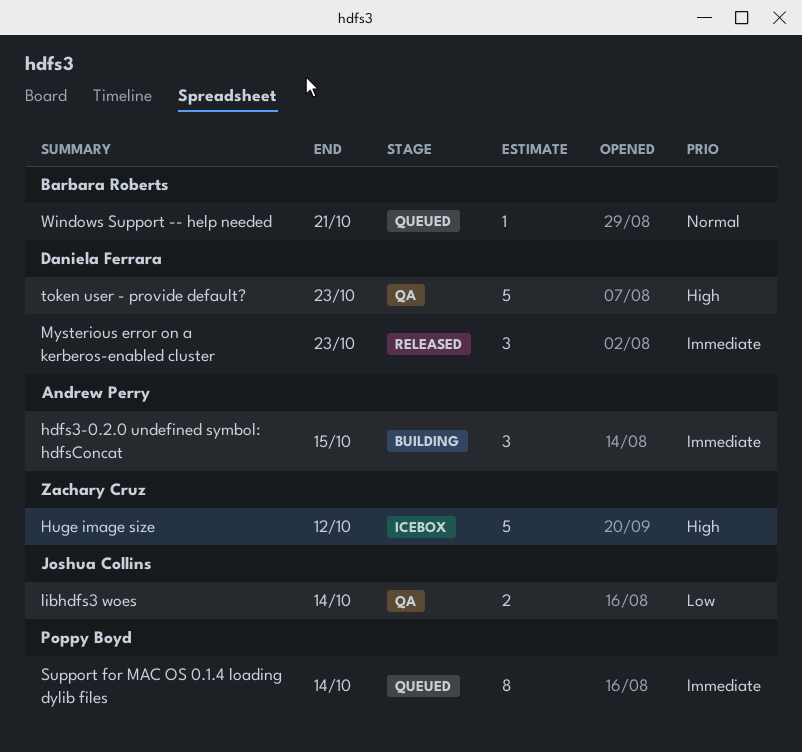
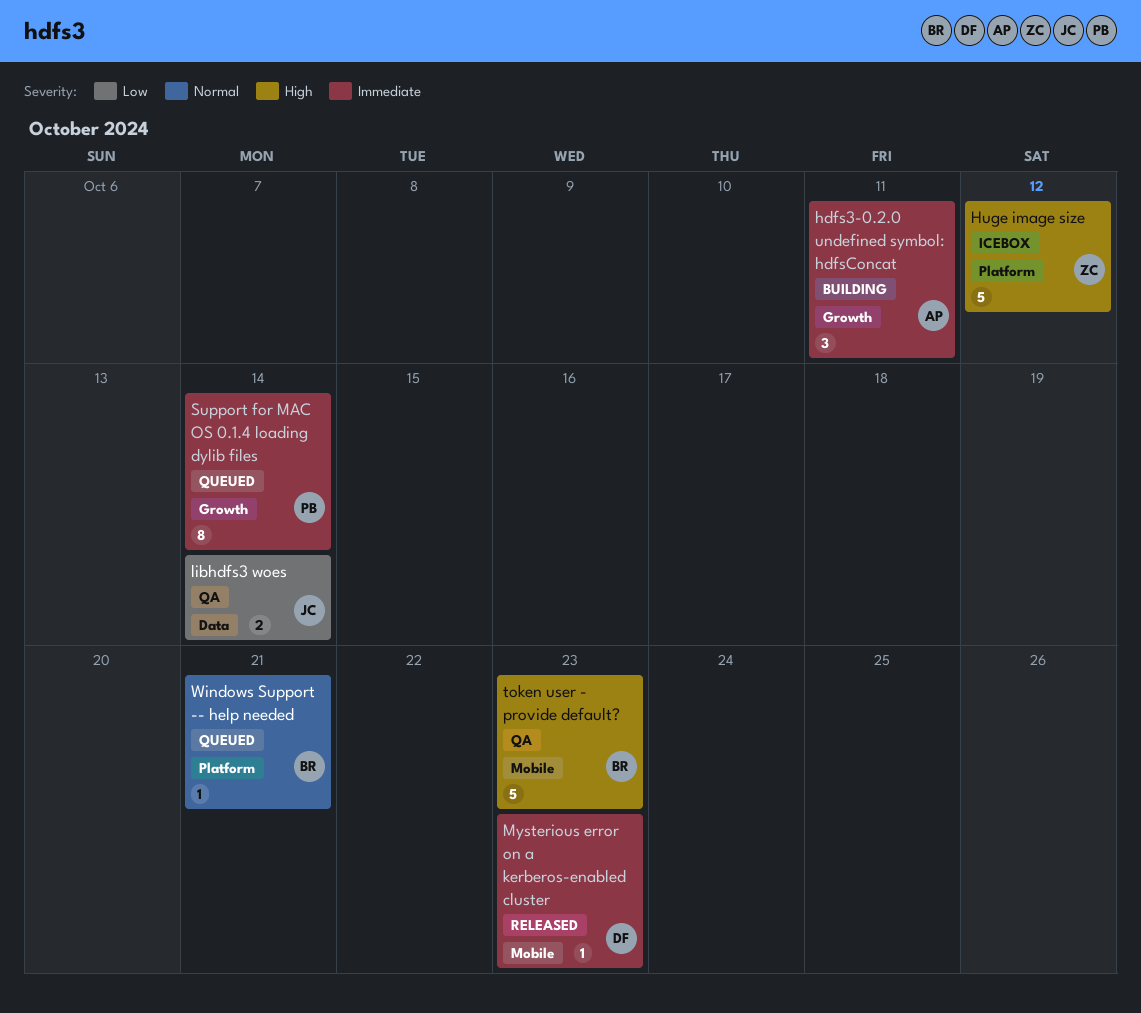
hdfs3-0.2.0 undefined symbol: hdfsConcat, due: Oct 15 -> Oct 11
Mysterious error on a kerberos-enabled cluster, estimate: 3 -> 1
token user - provide default?, owner: Daniela Ferrara -> Barbara Roberts

